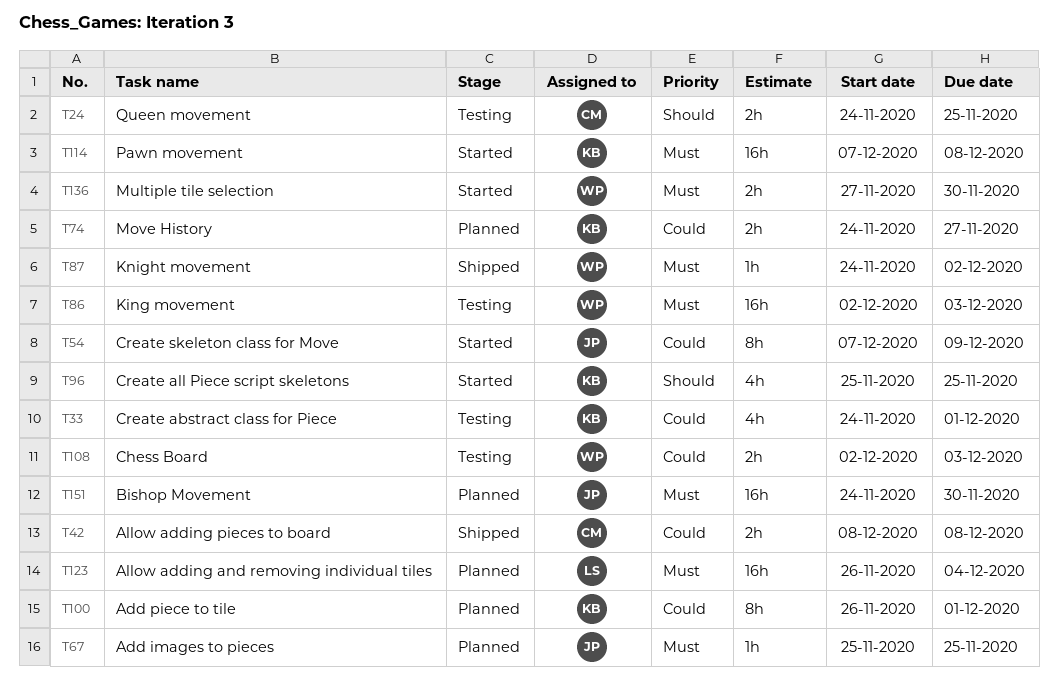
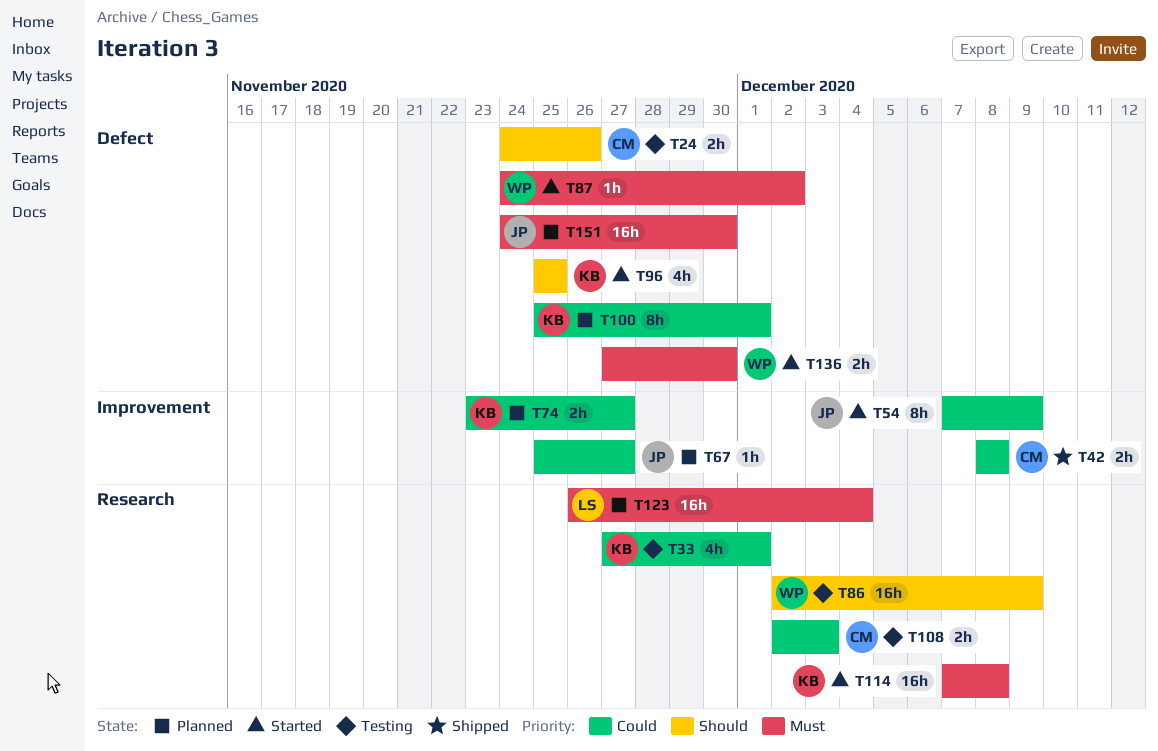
T24, due: Nov 25 -> Nov 26
T33, start: Nov 24 -> Nov 27
T67, priority: Must -> Could
T67, due: Nov 25 -> Nov 27
T74, start: Nov 24 -> Nov 23
T86, priority: Must -> Should
T86, due: Dec 3 -> Dec 9
T87, status: Shipped -> Started
T100, start: Nov 26 -> Nov 25
T108, owner: WP -> CM

